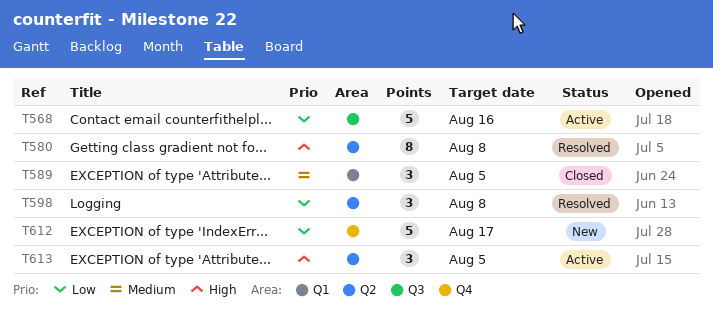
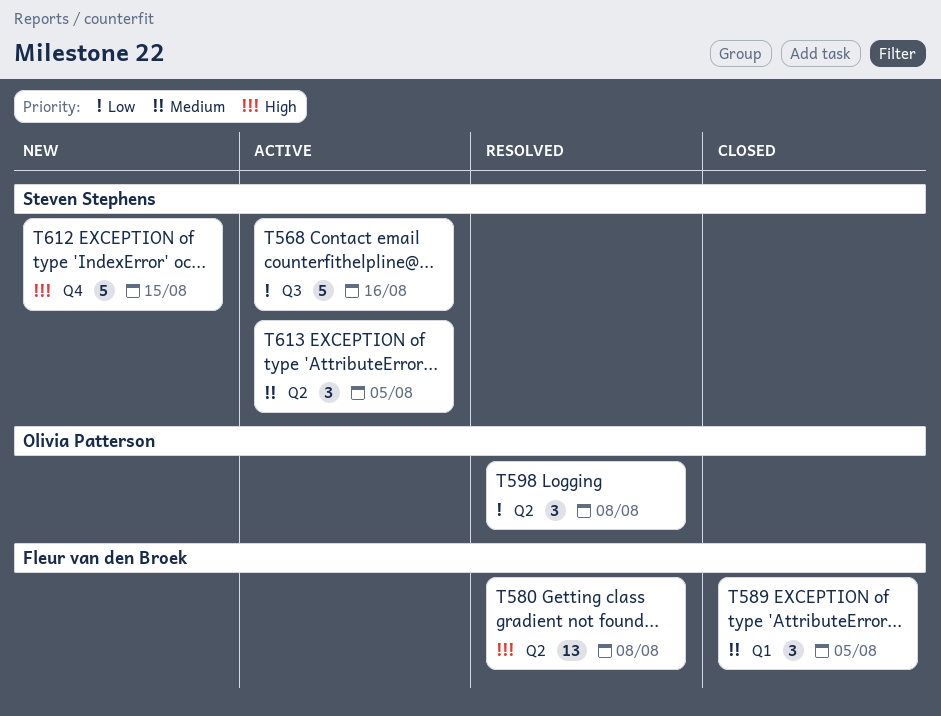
T580, estimate: 8 -> 13
T612, priority: Low -> High
T612, due: Aug 17 -> Aug 15
T613, priority: High -> Medium

